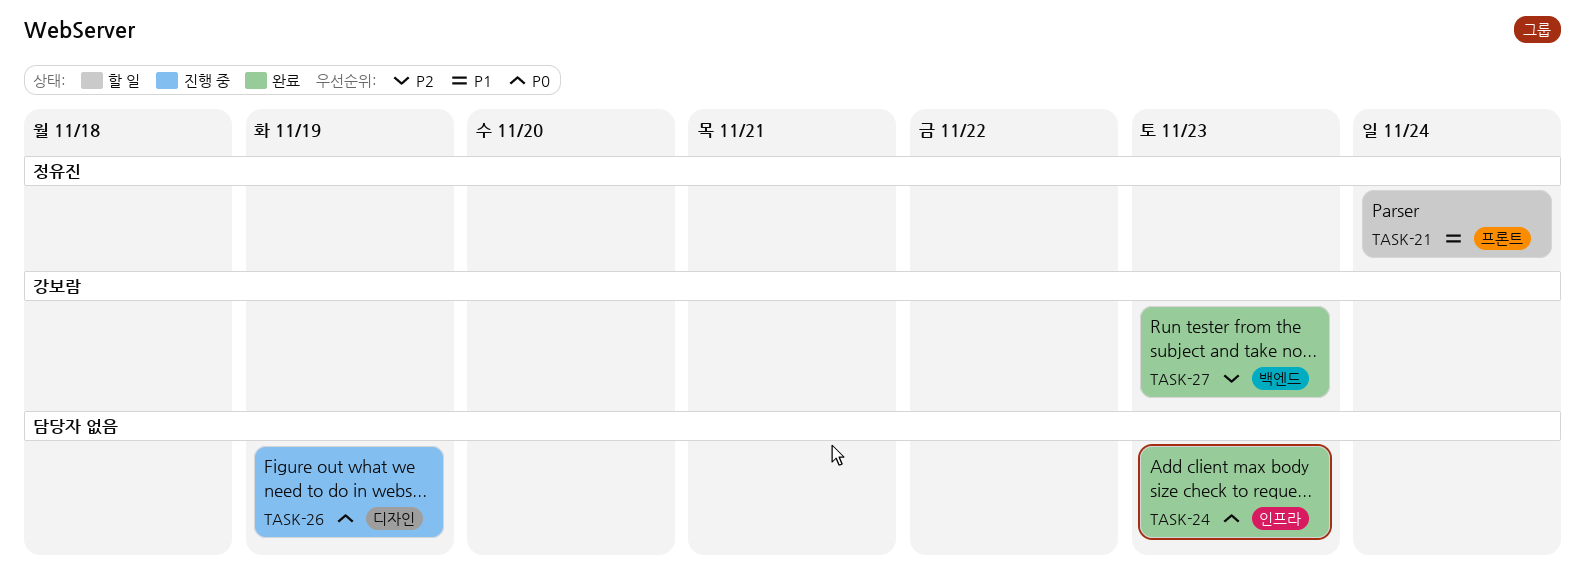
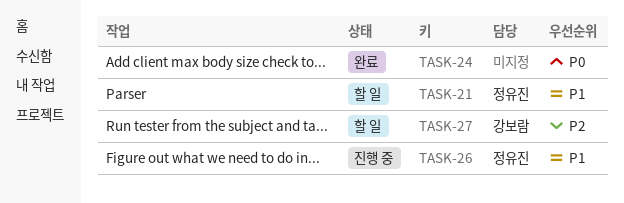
TASK-26, owner: none -> 정유진
TASK-26, priority: P0 -> P1
TASK-27, status: 완료 -> 할 일

